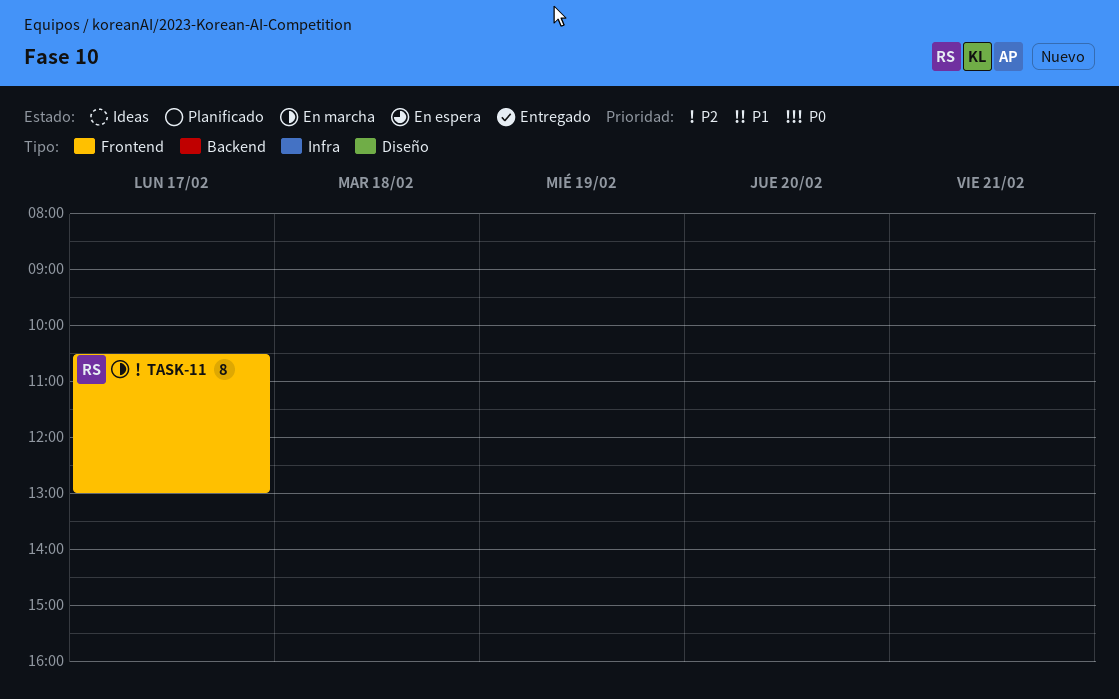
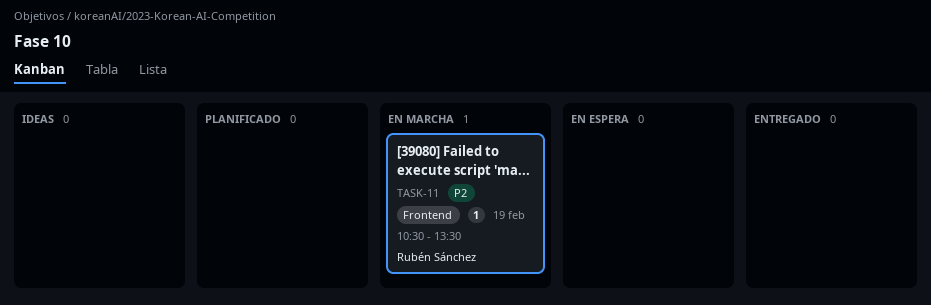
TASK-11, estimate: 8 -> 1
TASK-11, day: Feb 17 -> Feb 19
TASK-11, ends: 13:00 -> 13:30

